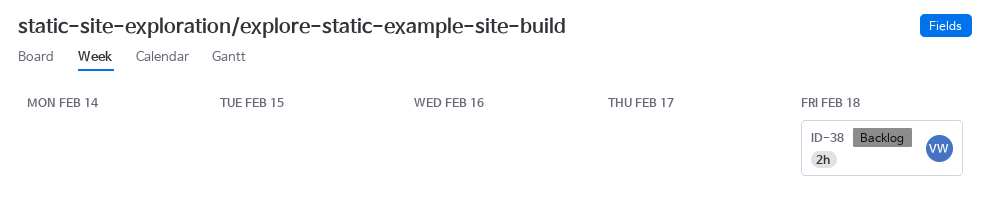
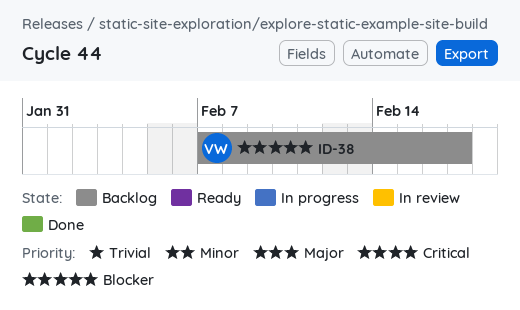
ID-38, due: Feb 18 -> Feb 17

